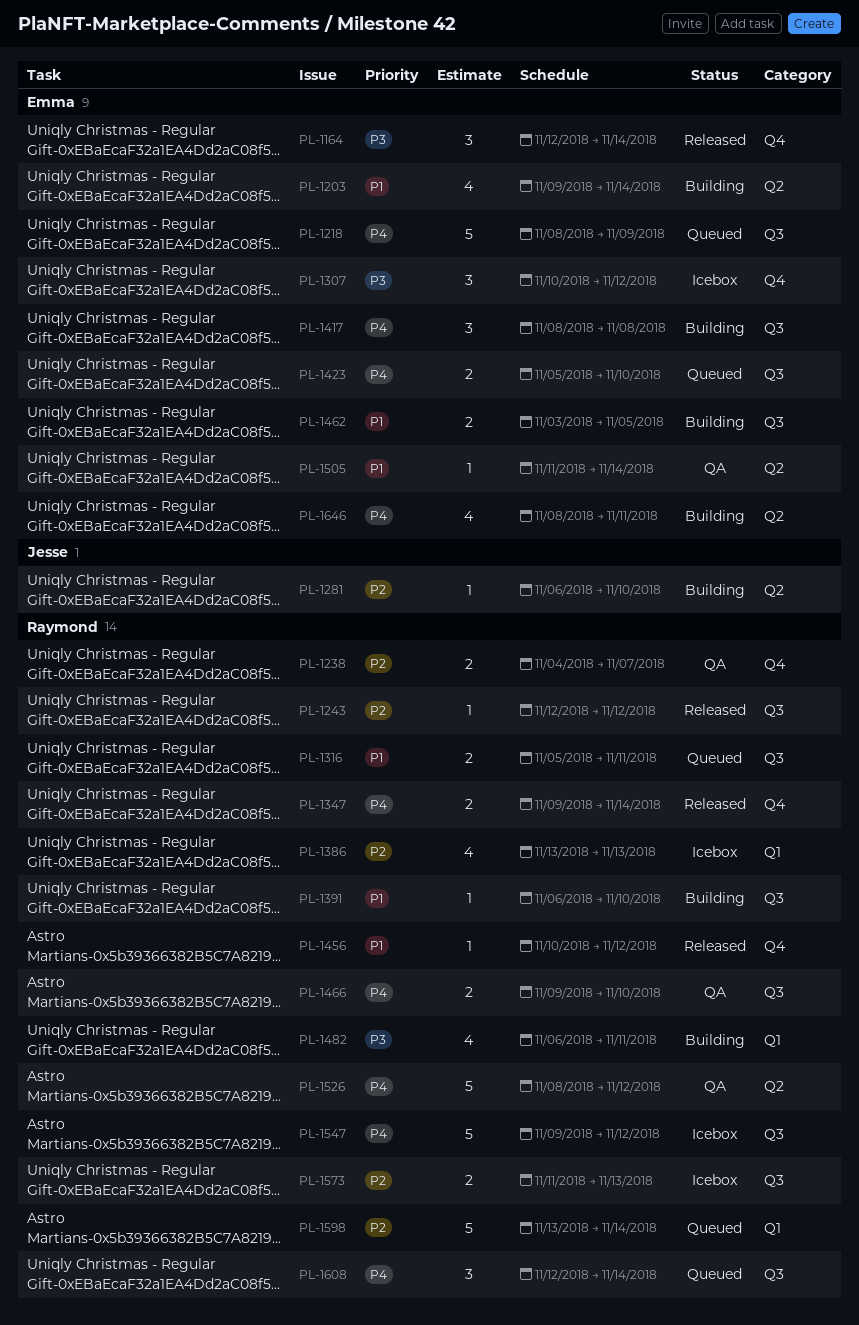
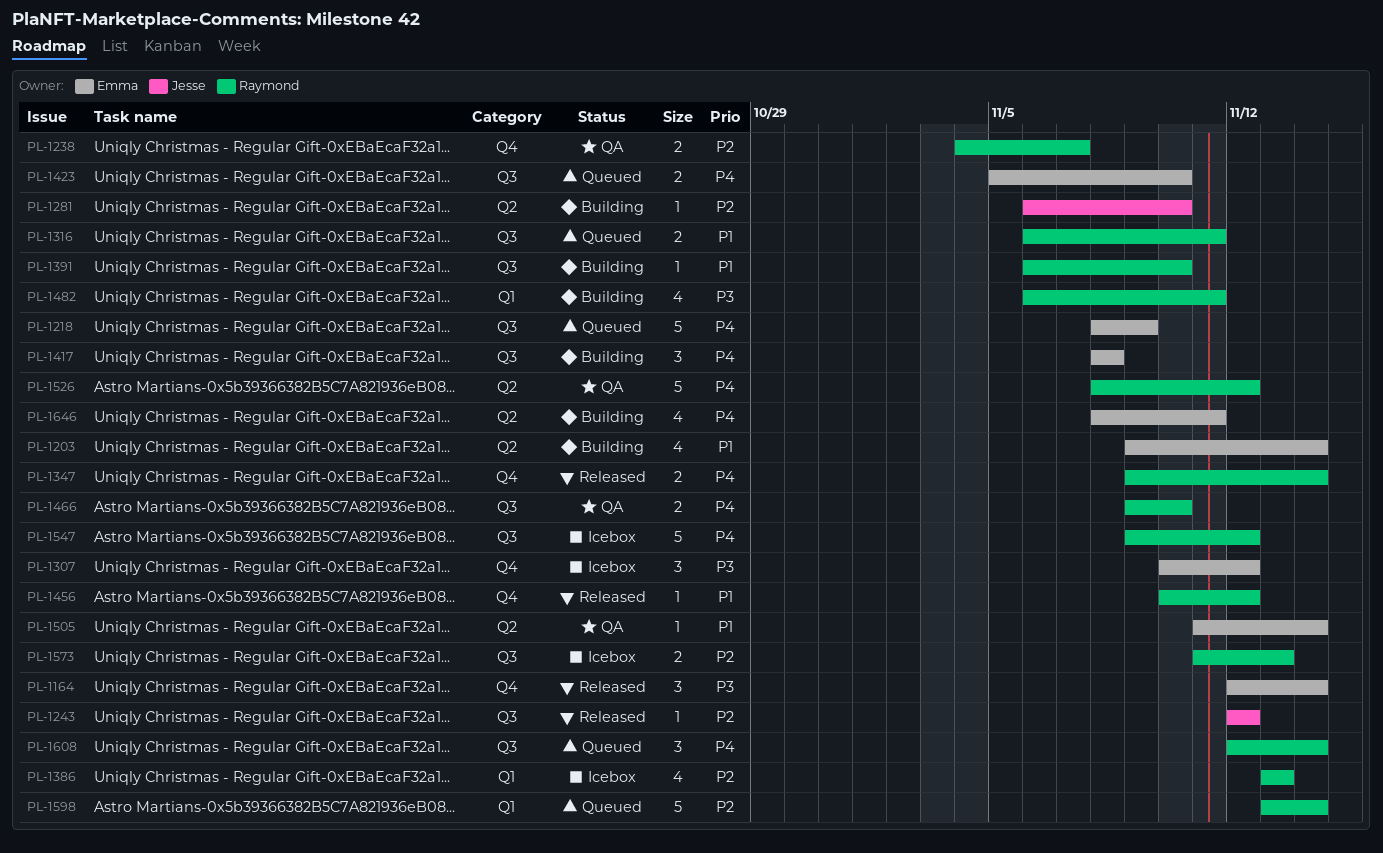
PL-1243, owner: Raymond -> Jesse
PL-1316, start: Nov 5 -> Nov 6
PL-1462: present -> none

